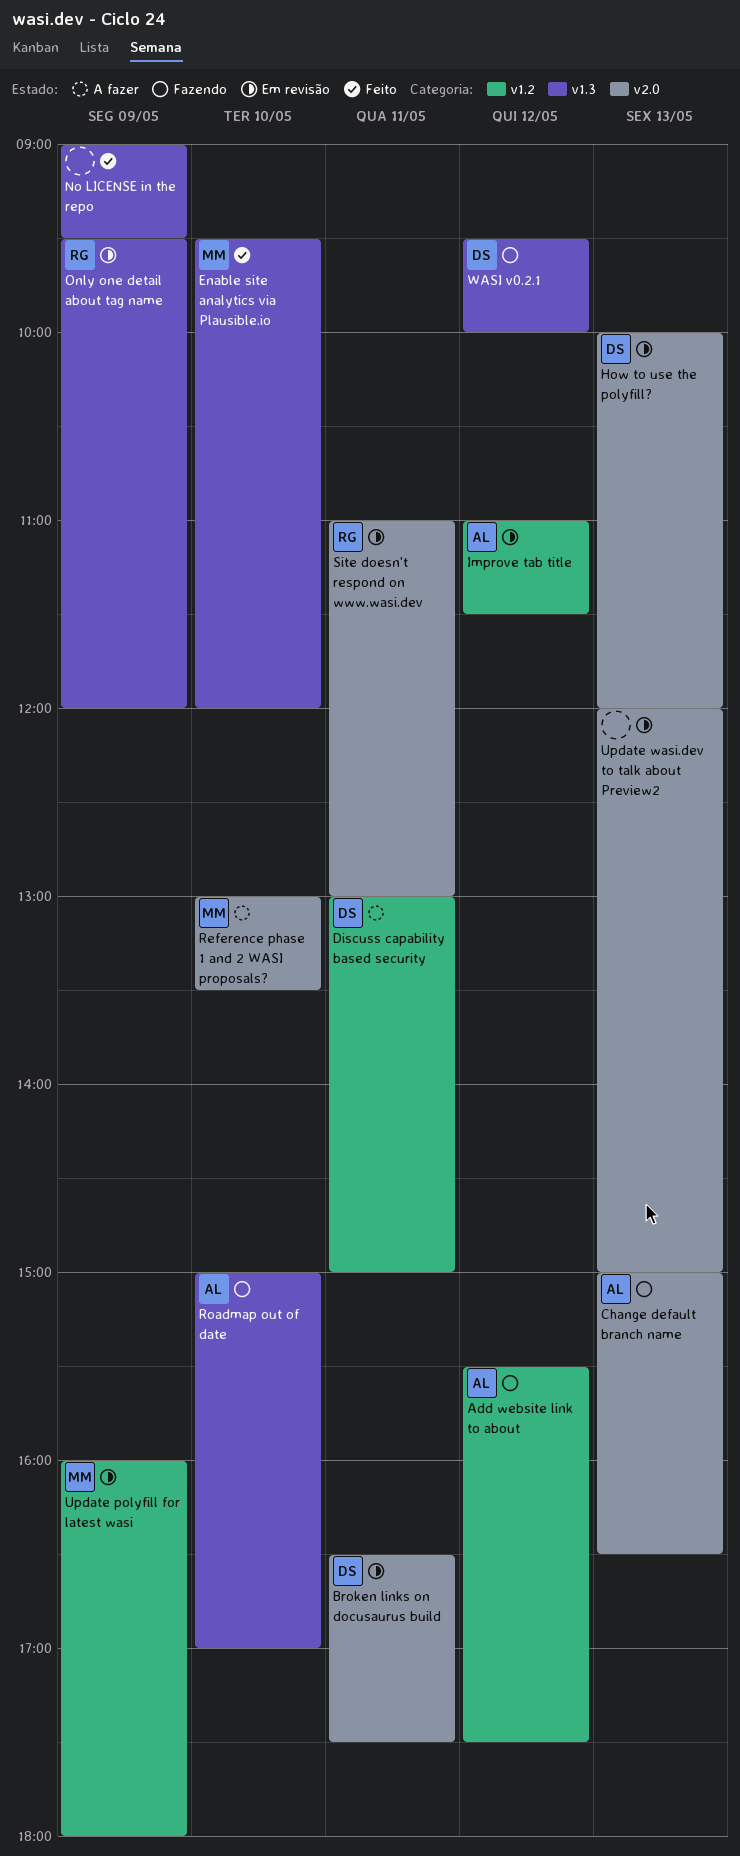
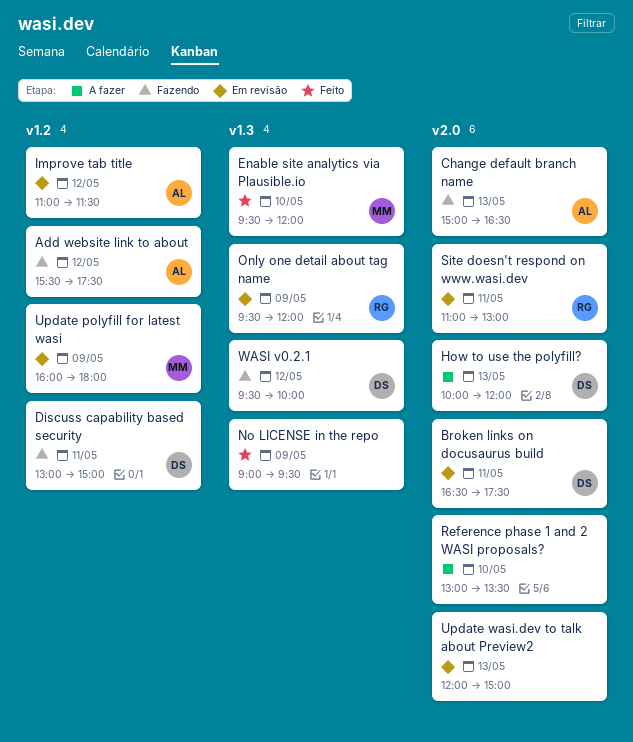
Discuss capability based security, status: A fazer -> Fazendo
How to use the polyfill?, status: Em revisão -> A fazer
Reference phase 1 and 2 WASI proposals?, owner: MM -> none
Roadmap out of date: present -> none

